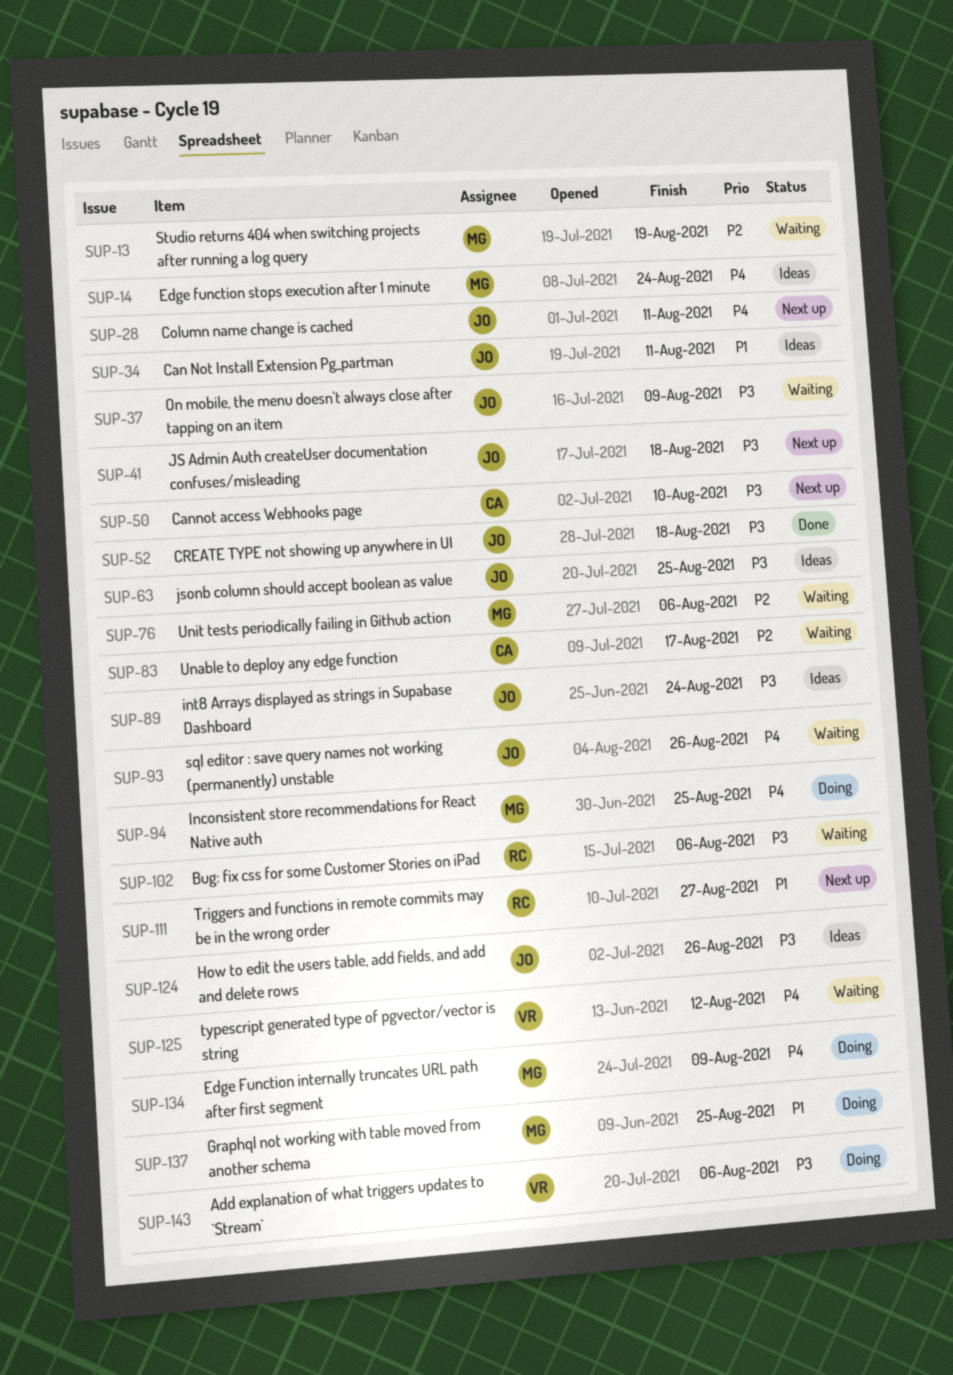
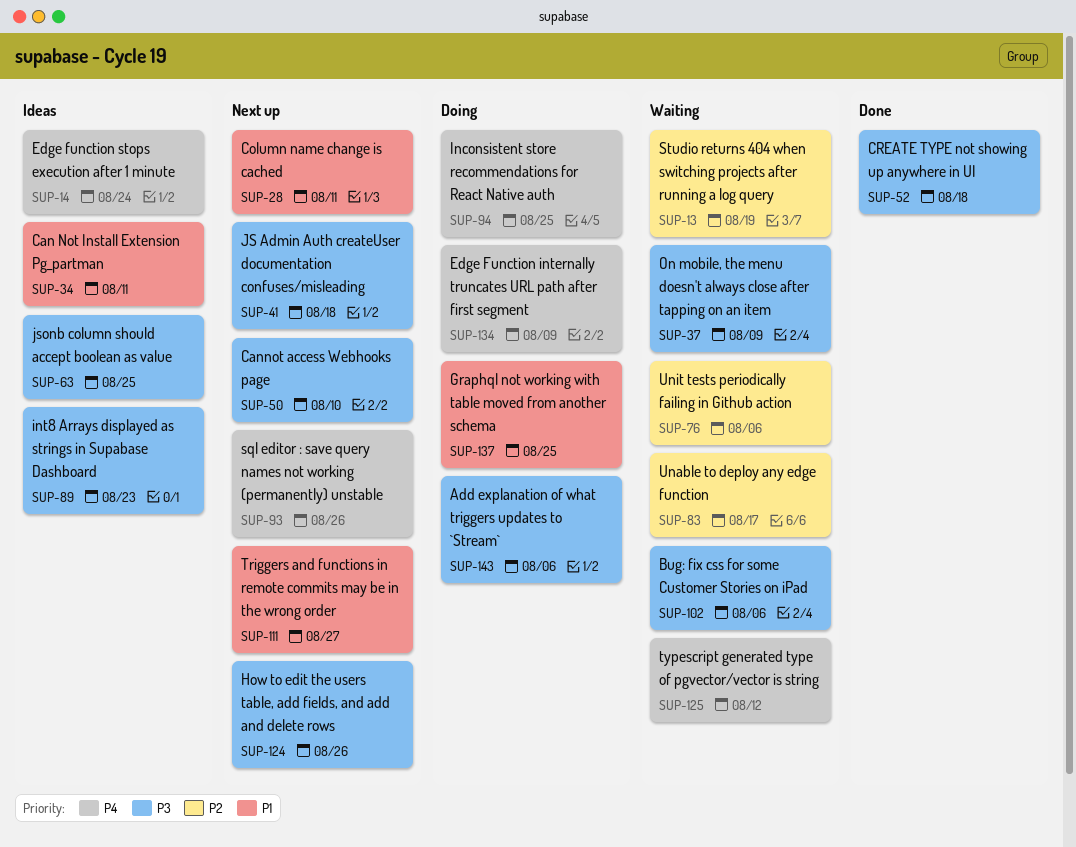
SUP-28, priority: P4 -> P1
SUP-89, due: Aug 24 -> Aug 23
SUP-93, status: Waiting -> Next up
SUP-124, status: Ideas -> Next up

